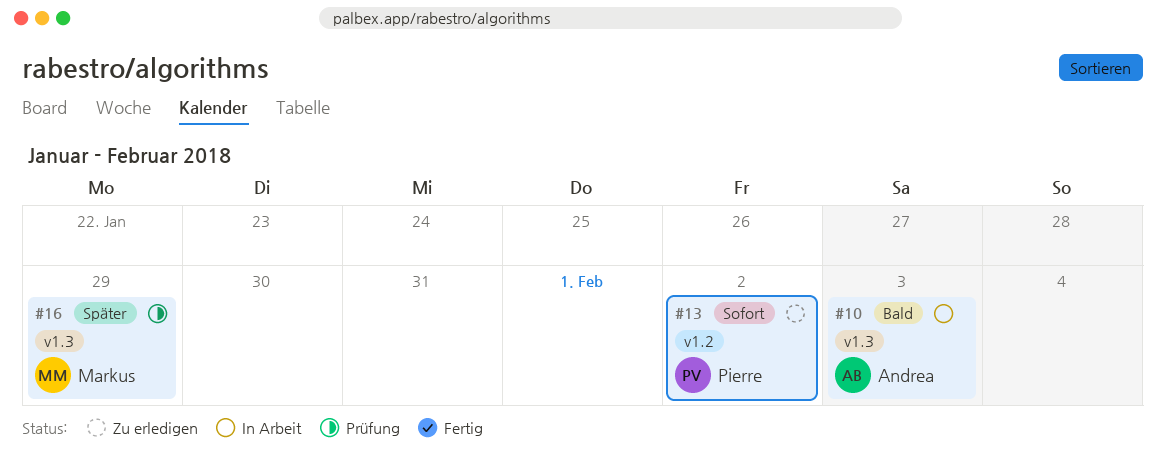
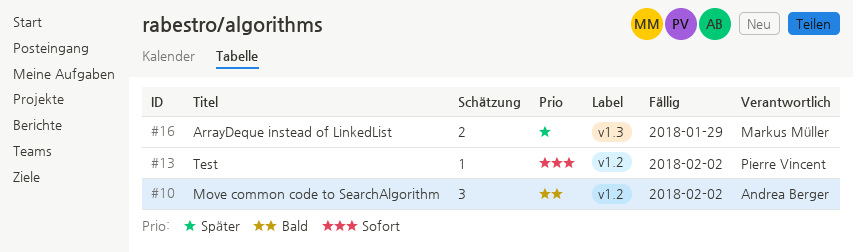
#10, label: v1.3 -> v1.2
#10, due: Feb 3 -> Feb 2

